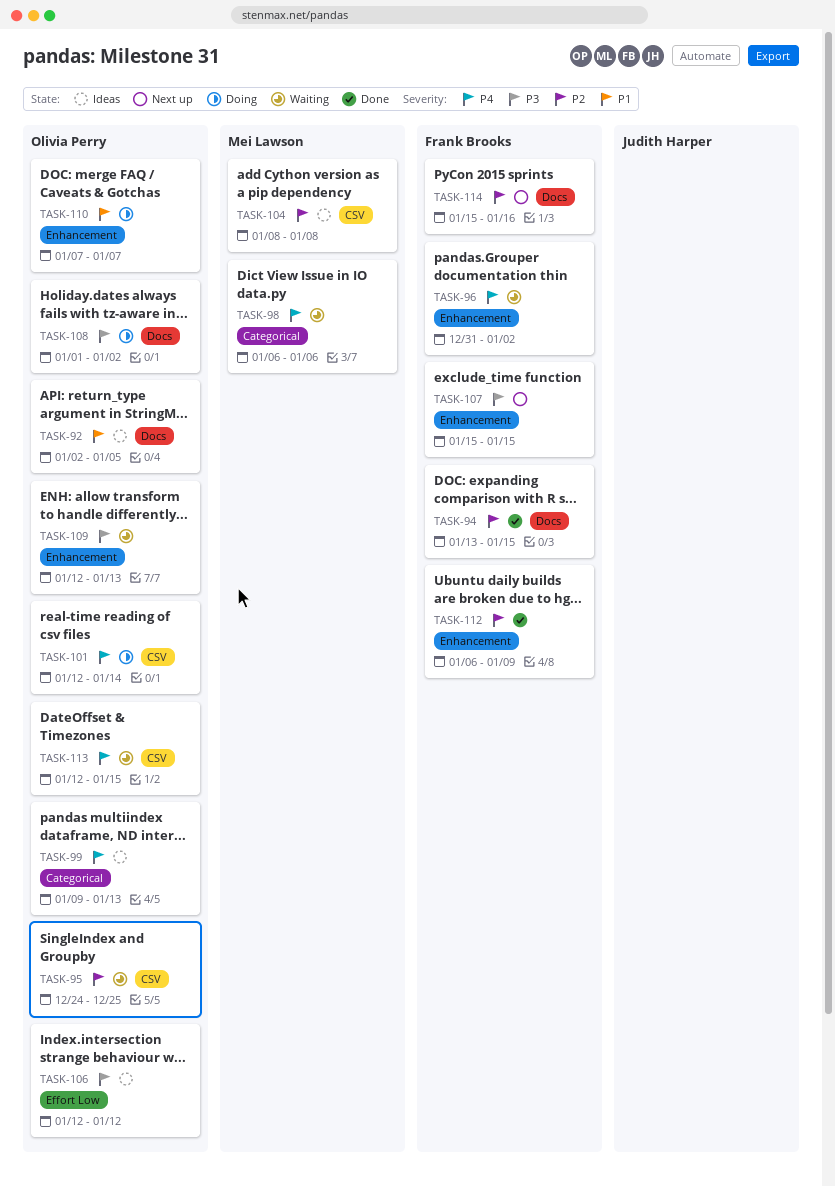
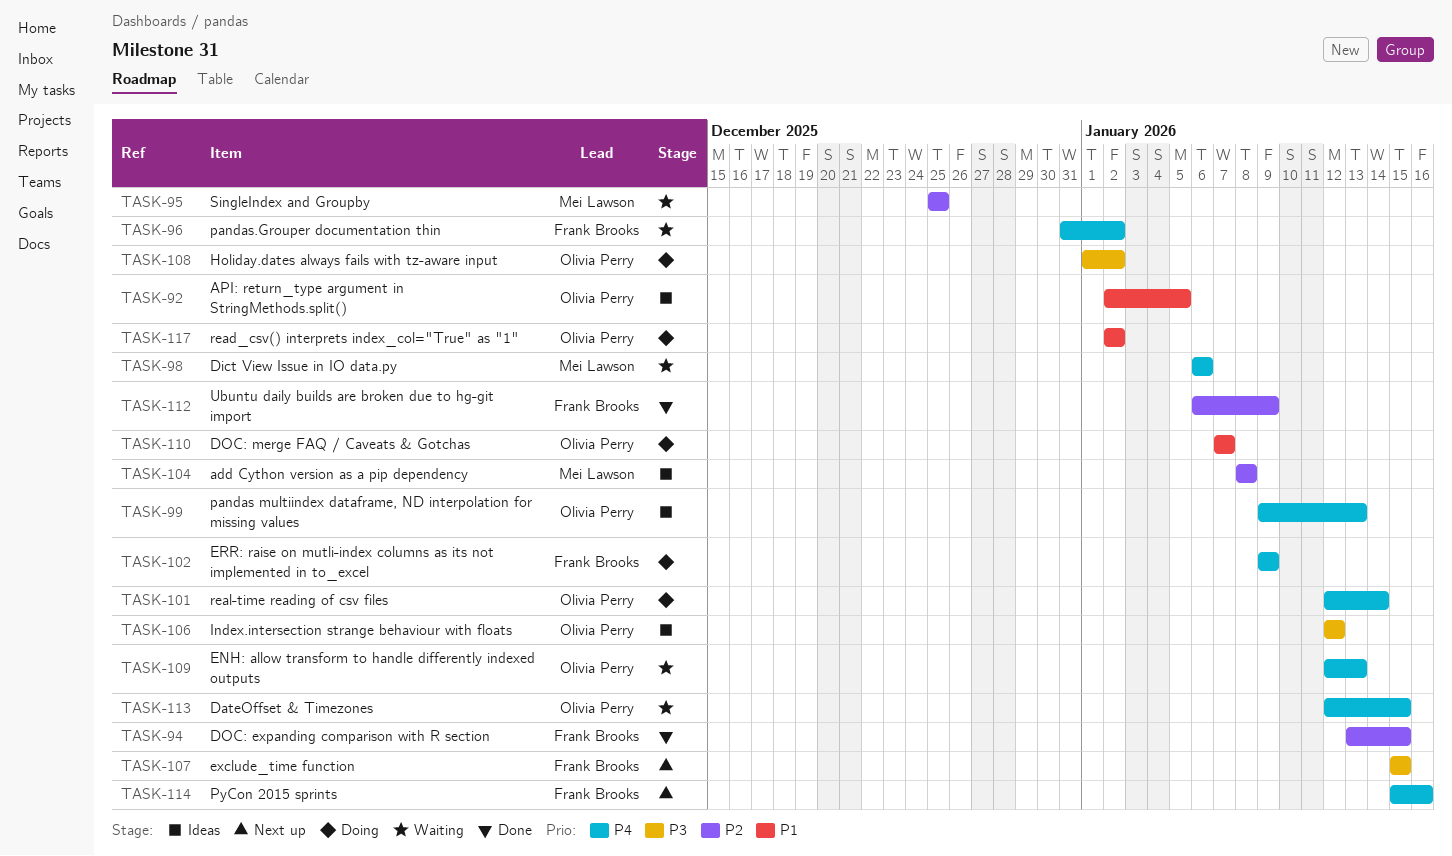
TASK-95, owner: Olivia Perry -> Mei Lawson
TASK-95, start: Dec 24 -> Dec 25
TASK-102: none -> present
TASK-109, priority: P3 -> P4
TASK-114, priority: P2 -> P4
TASK-117: none -> present

